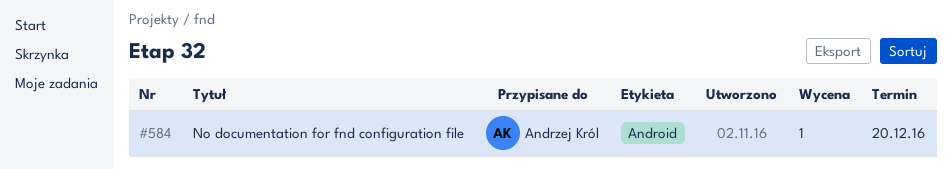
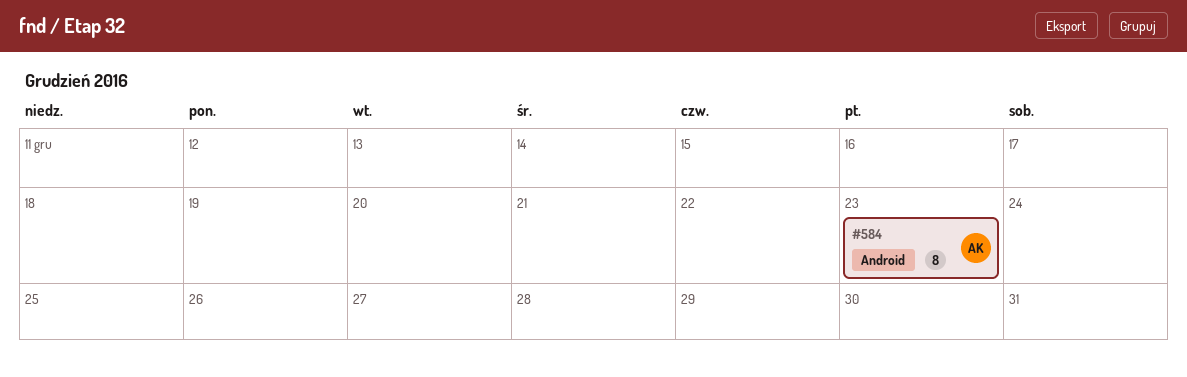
#584, estimate: 1 -> 8
#584, due: Dec 20 -> Dec 23

